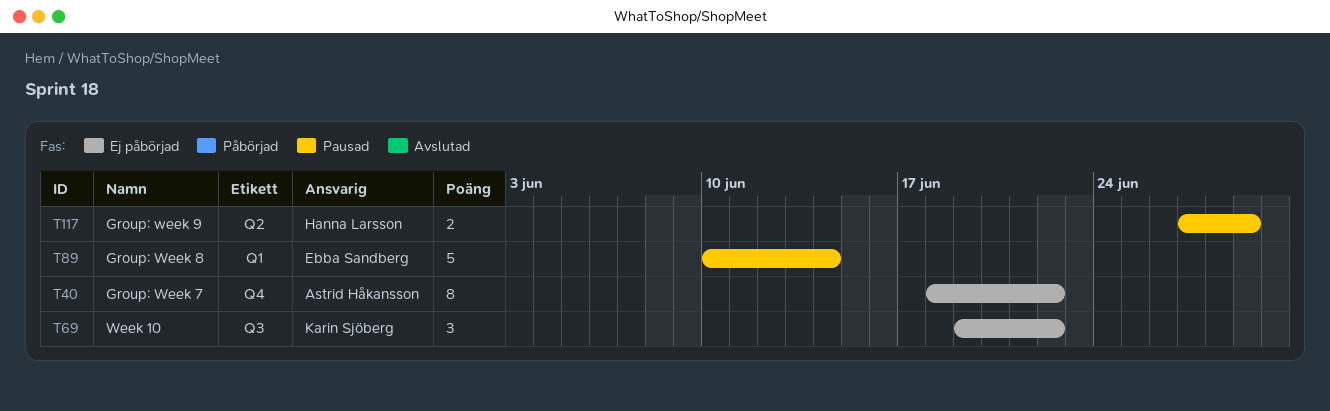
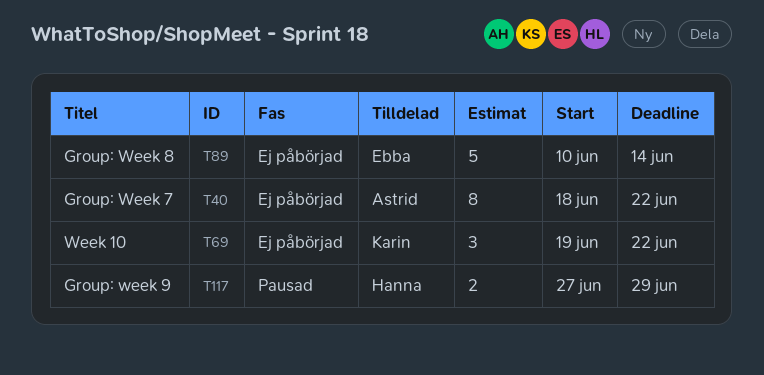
T89, status: Pausad -> Ej påbörjad

